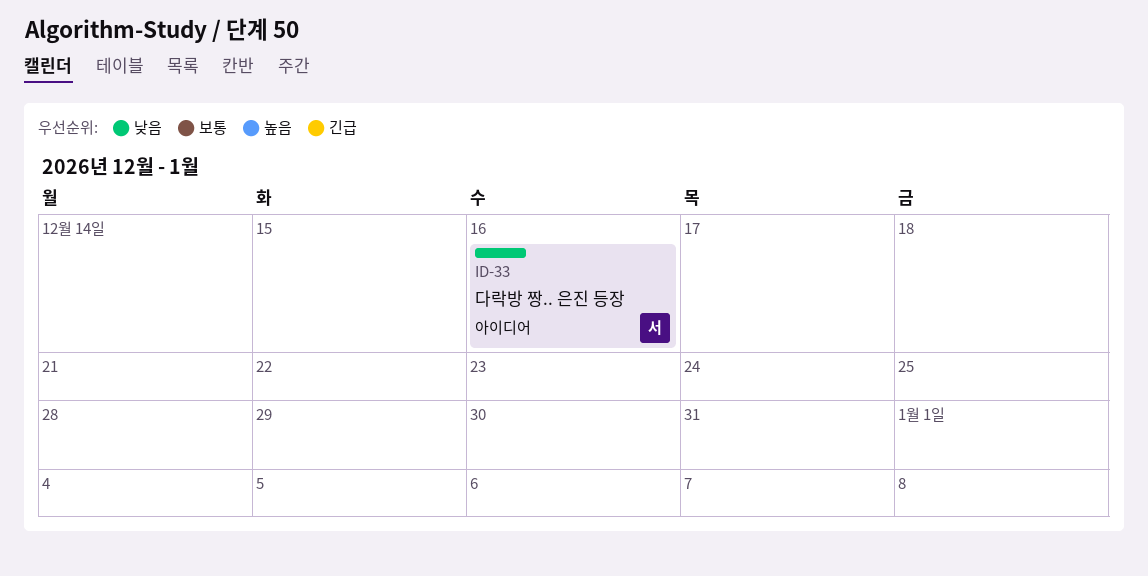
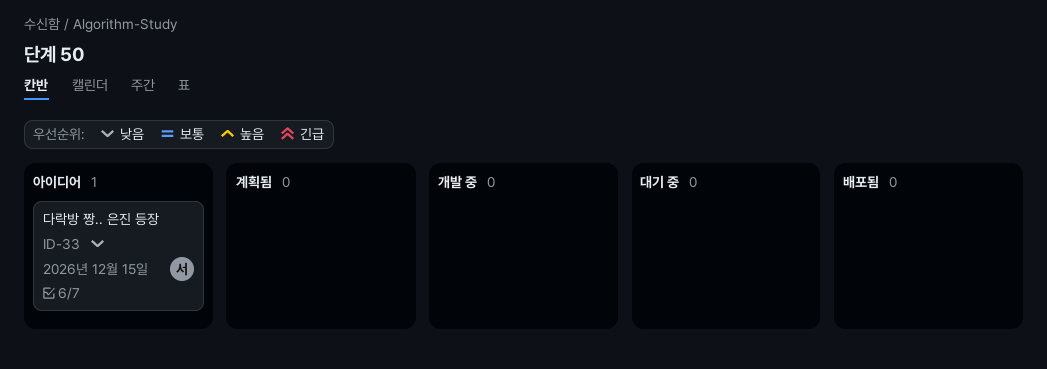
ID-33, due: Dec 16 -> Dec 15

